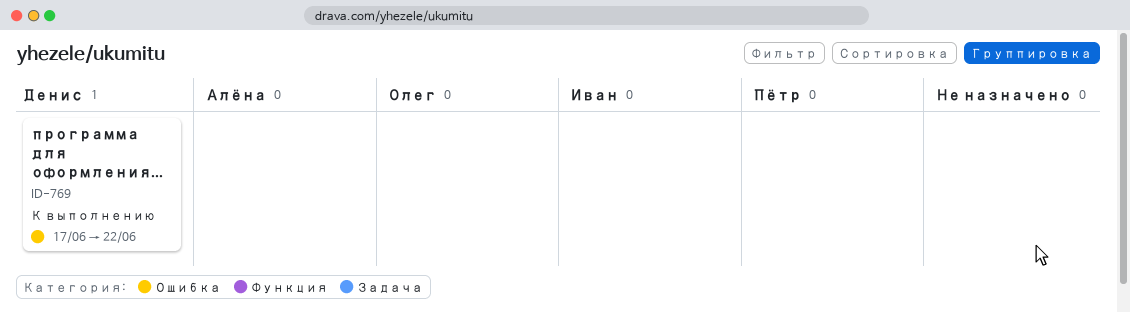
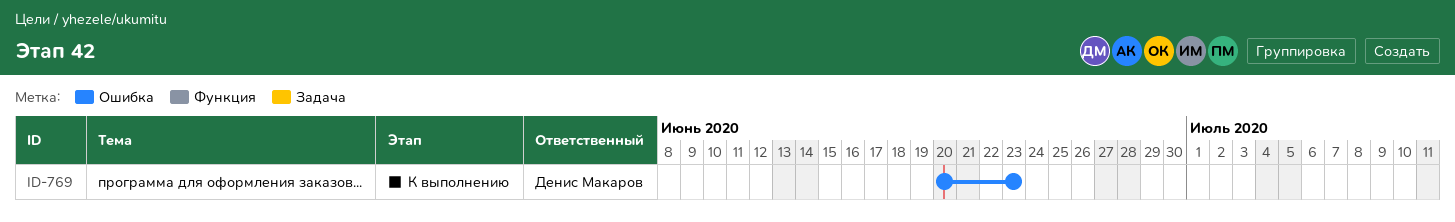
ID-769, start: Jun 17 -> Jun 20
ID-769, due: Jun 22 -> Jun 23

